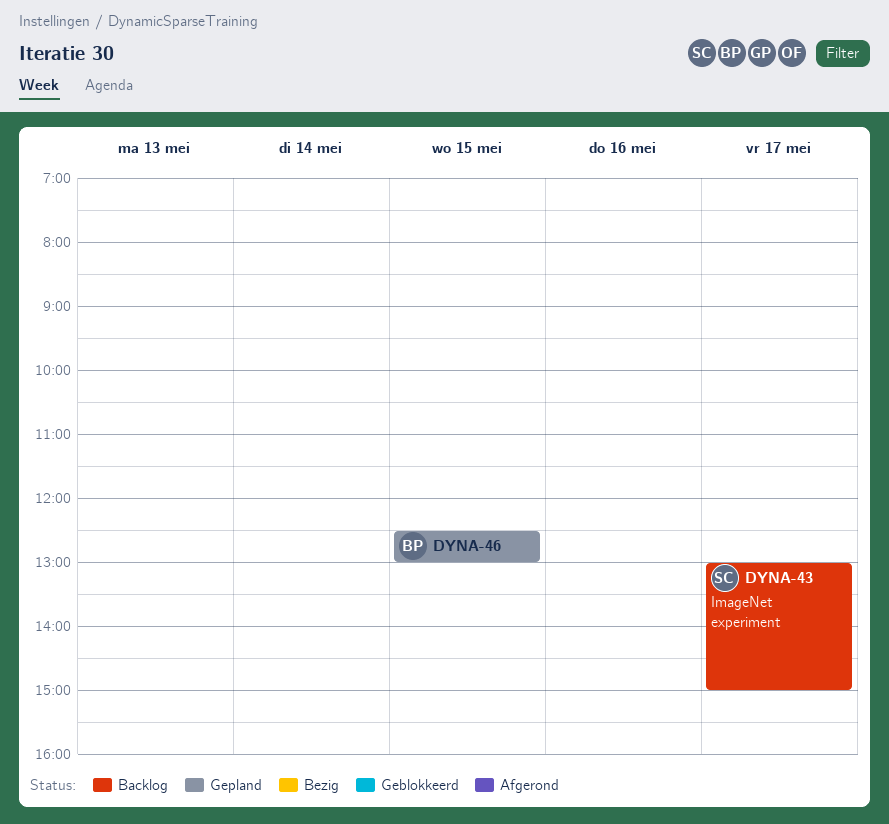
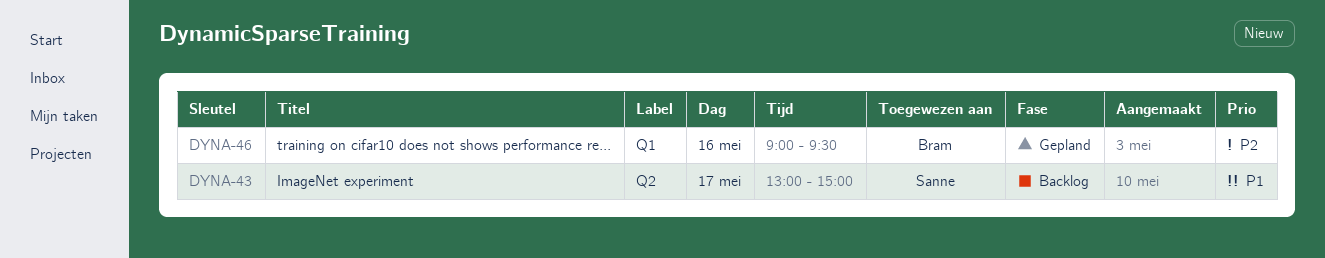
DYNA-46, day: May 15 -> May 16
DYNA-46, begins: 12:30 -> 09:00
DYNA-46, ends: 13:00 -> 09:30

